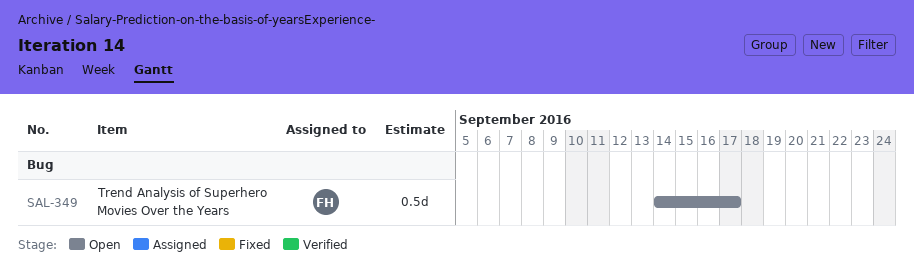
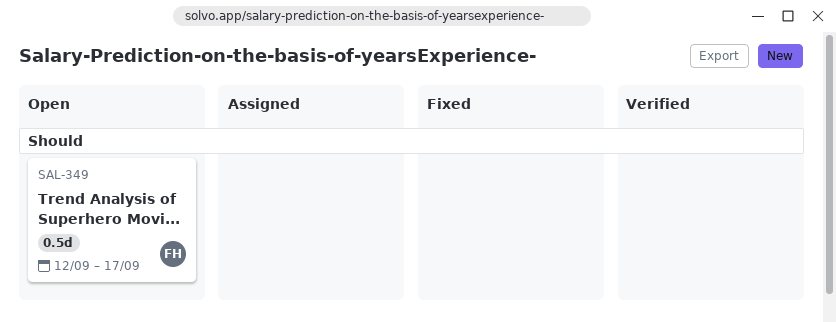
SAL-349, start: Sep 14 -> Sep 12

